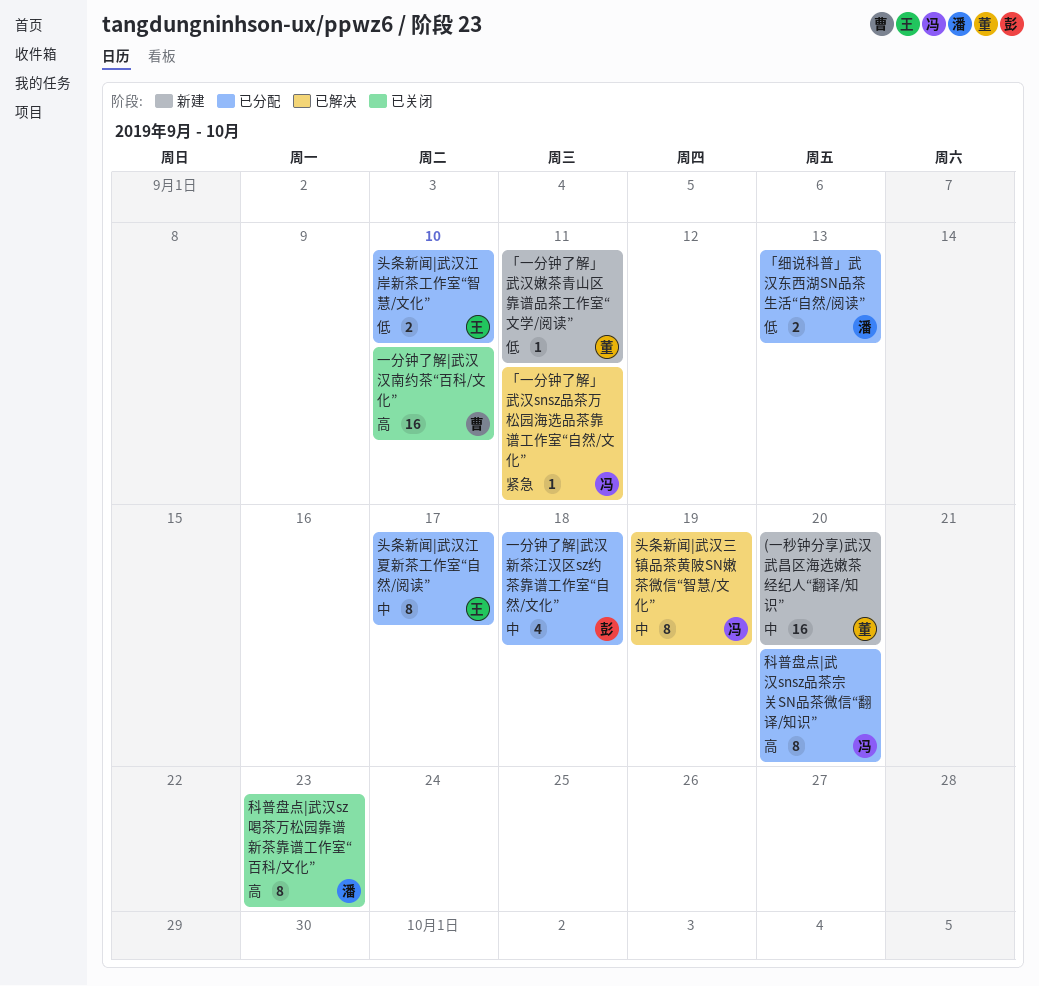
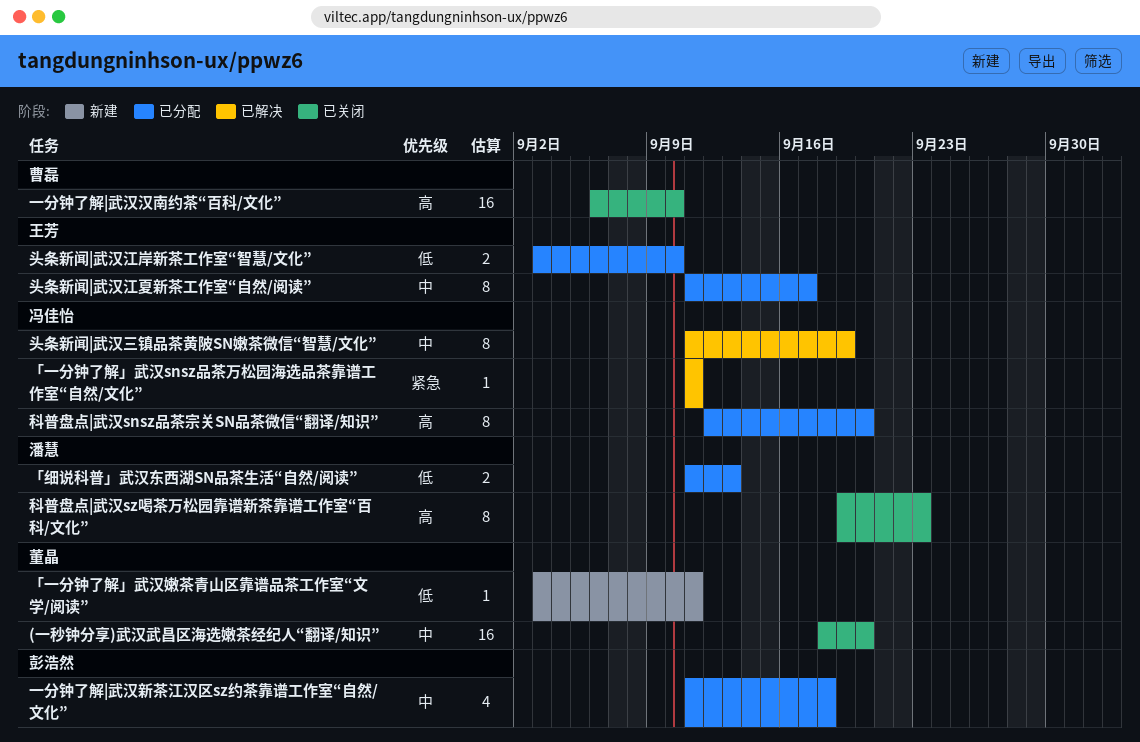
(一秒钟分享)武汉武昌区海选嫩茶经纪人“翻译/知识”, status: 新建 -> 已关闭

